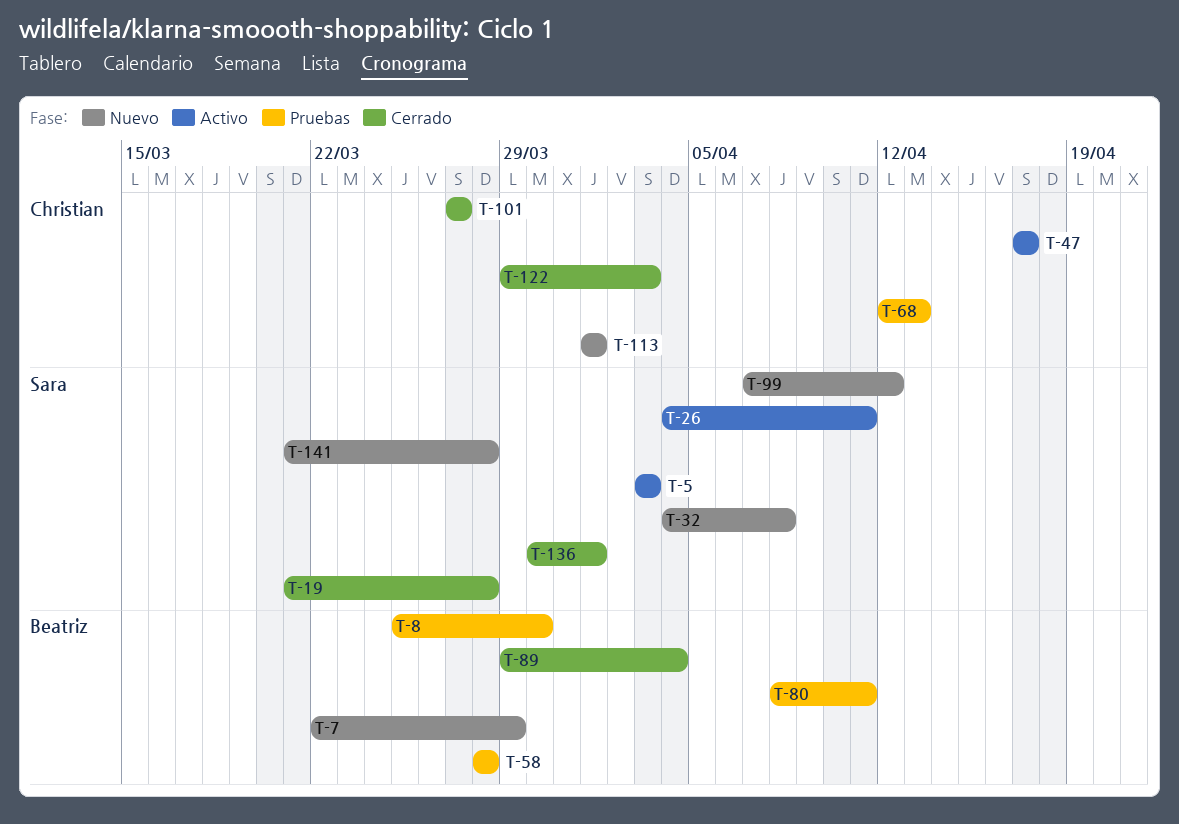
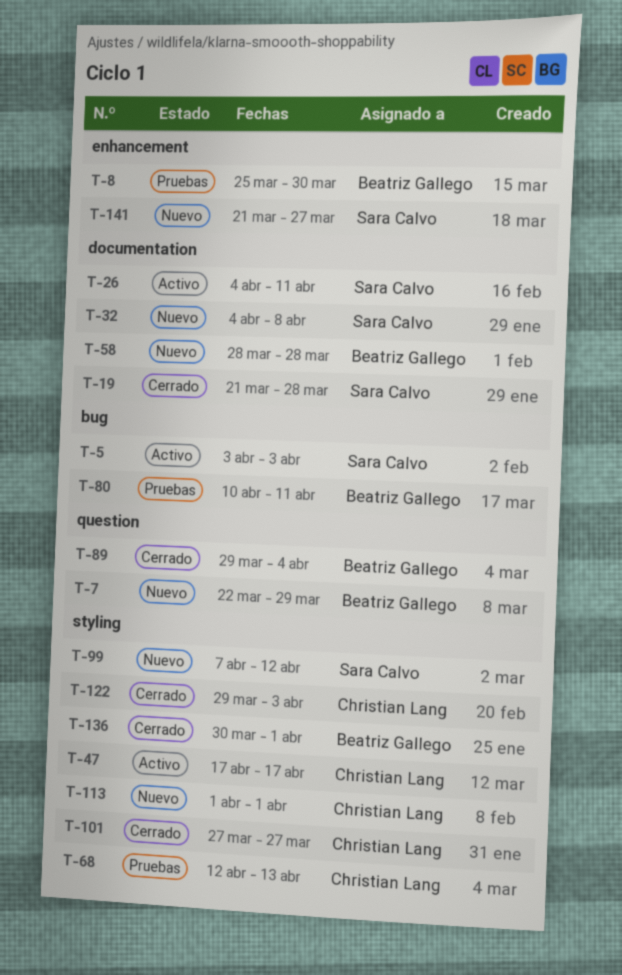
T-58, status: Pruebas -> Nuevo
T-80, start: Apr 8 -> Apr 10
T-136, owner: Sara Calvo -> Beatriz Gallego
T-141, due: Mar 28 -> Mar 27

